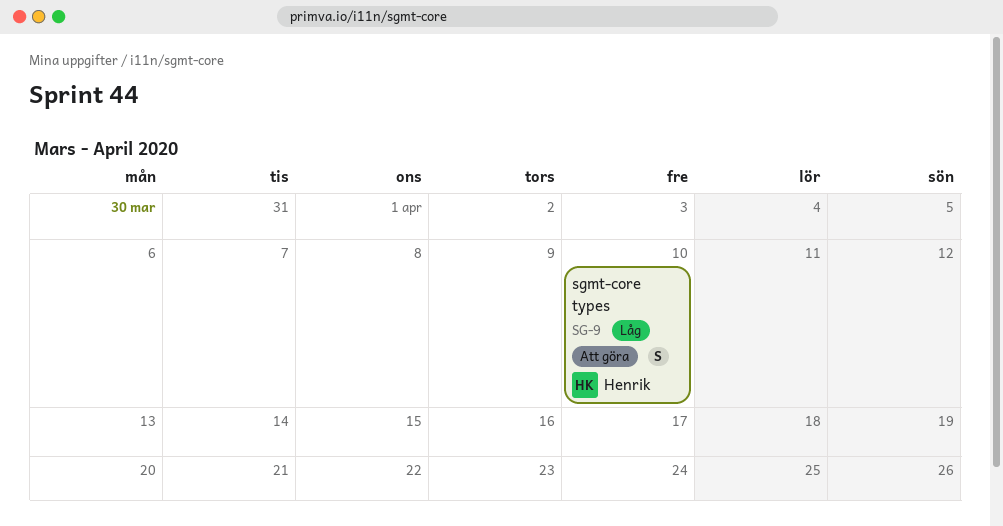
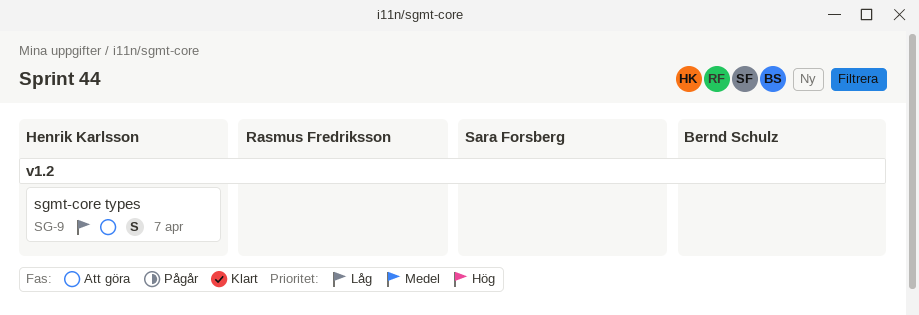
SG-9, due: Apr 10 -> Apr 7

